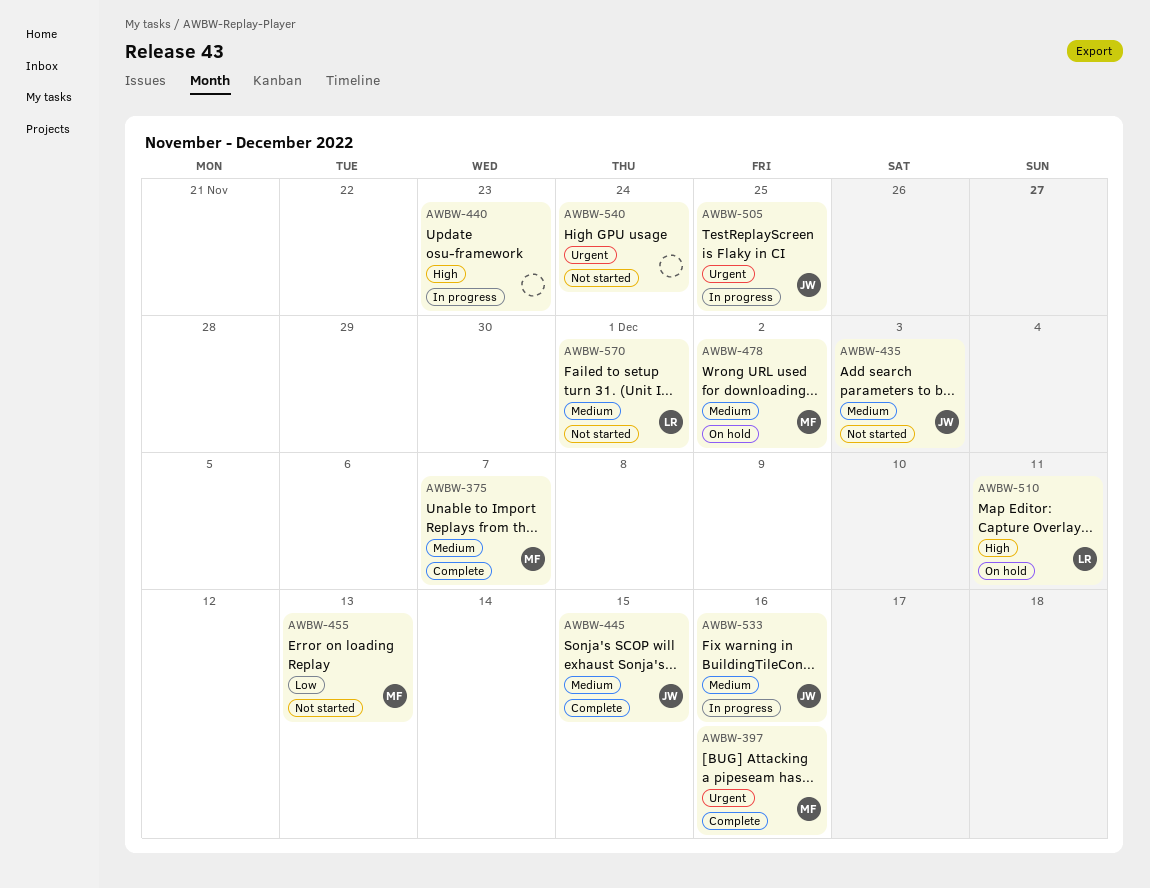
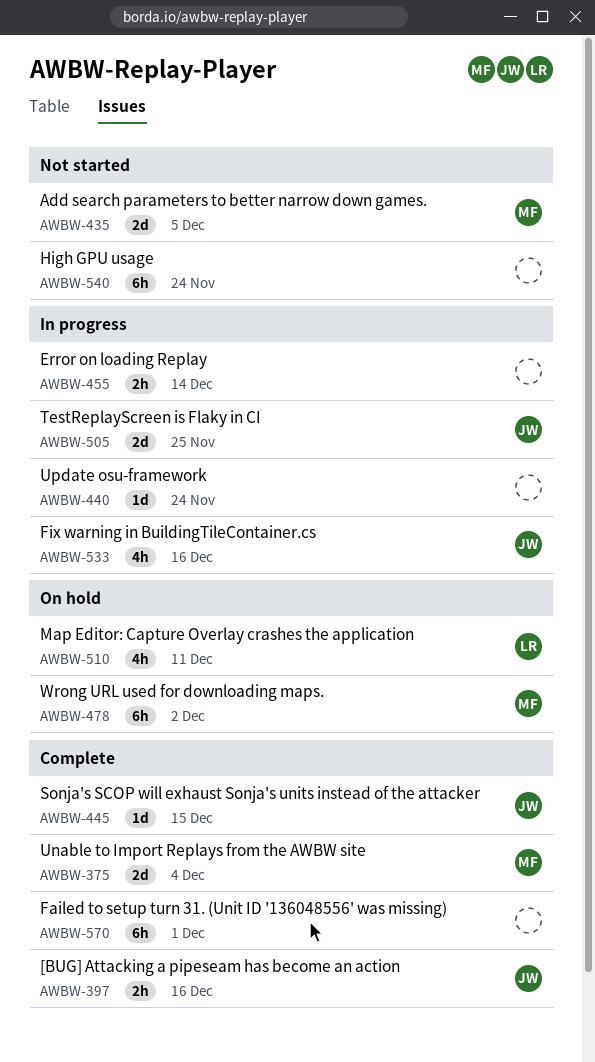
AWBW-375, due: Dec 7 -> Dec 4
AWBW-397, owner: MF -> JW
AWBW-435, owner: JW -> MF
AWBW-435, due: Dec 3 -> Dec 5
AWBW-440, due: Nov 23 -> Nov 24
AWBW-455, status: Not started -> In progress
AWBW-455, owner: MF -> none
AWBW-455, due: Dec 13 -> Dec 14
AWBW-570, status: Not started -> Complete
AWBW-570, owner: LR -> none

